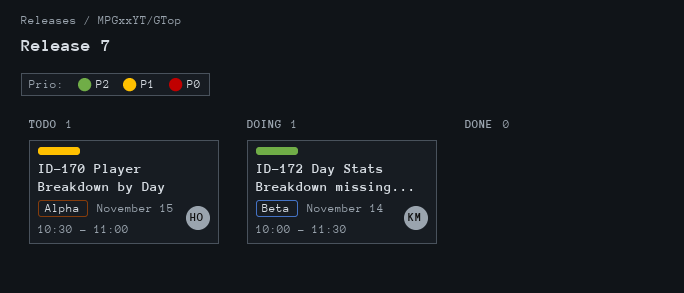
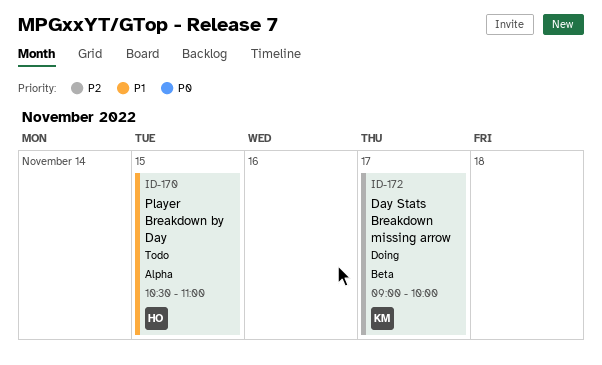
ID-172, day: Nov 14 -> Nov 17
ID-172, begins: 10:00 -> 09:00
ID-172, ends: 11:30 -> 10:00

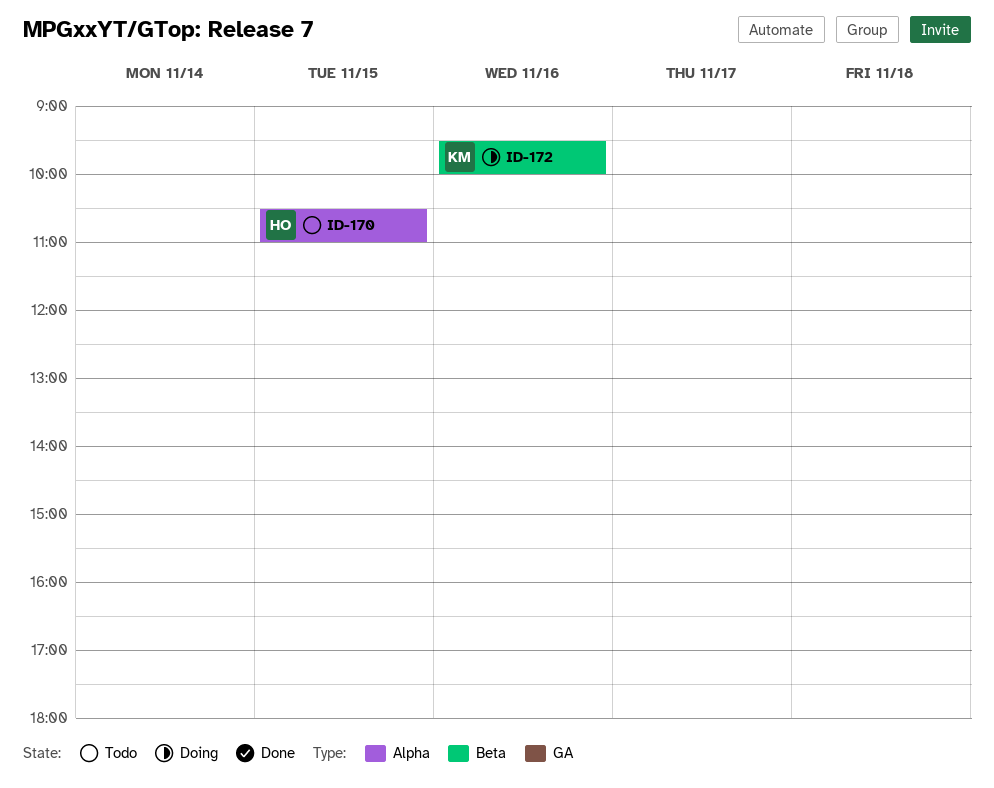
ID-172, day: Nov 17 -> Nov 16
ID-172, begins: 09:00 -> 09:30

